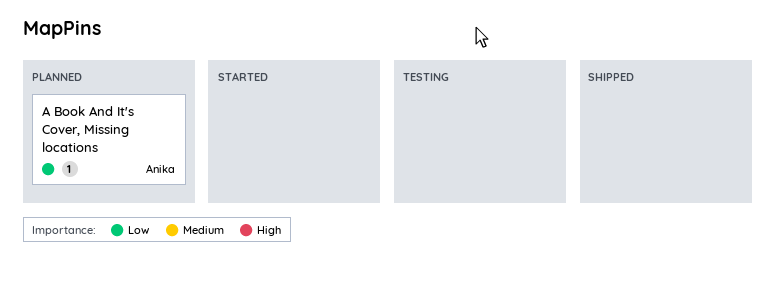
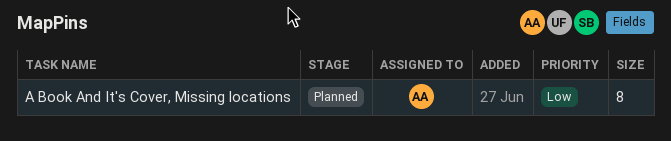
A Book And It's Cover, Missing locations, estimate: 1 -> 8

